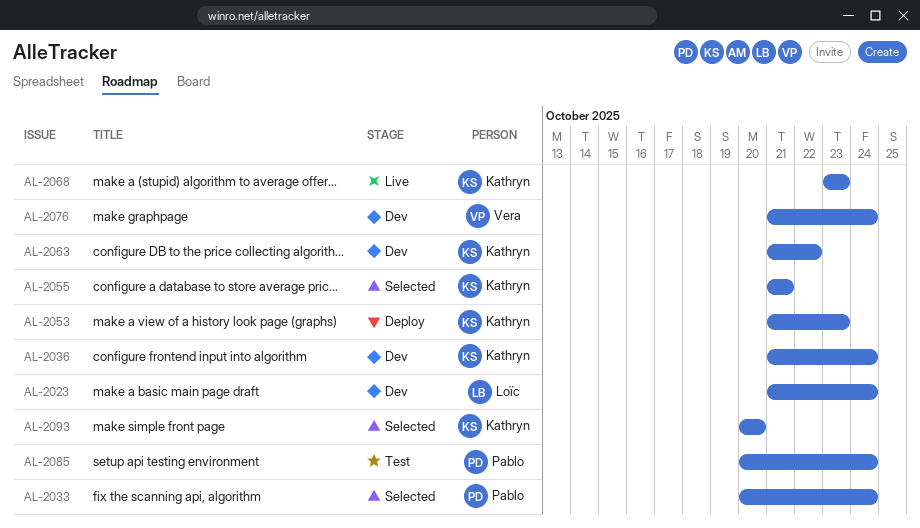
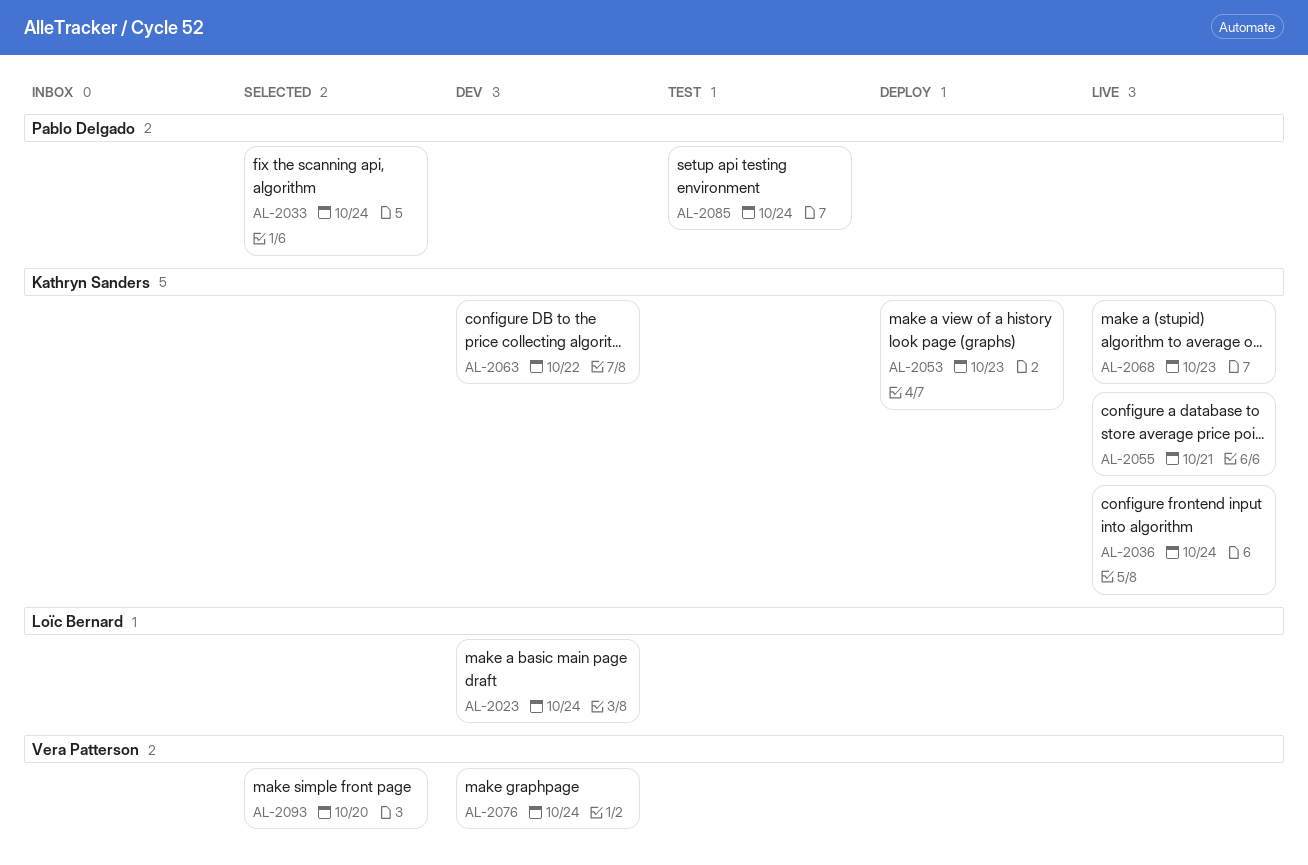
AL-2036, status: Dev -> Live
AL-2055, status: Selected -> Live
AL-2093, owner: Kathryn Sanders -> Vera Patterson

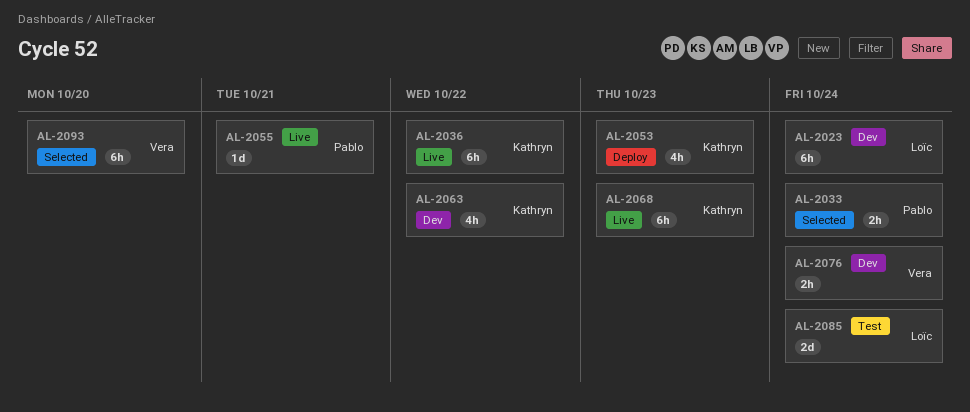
AL-2036, due: Oct 24 -> Oct 22
AL-2055, owner: Kathryn Sanders -> Pablo Delgado
AL-2085, owner: Pablo Delgado -> Loïc Bernard

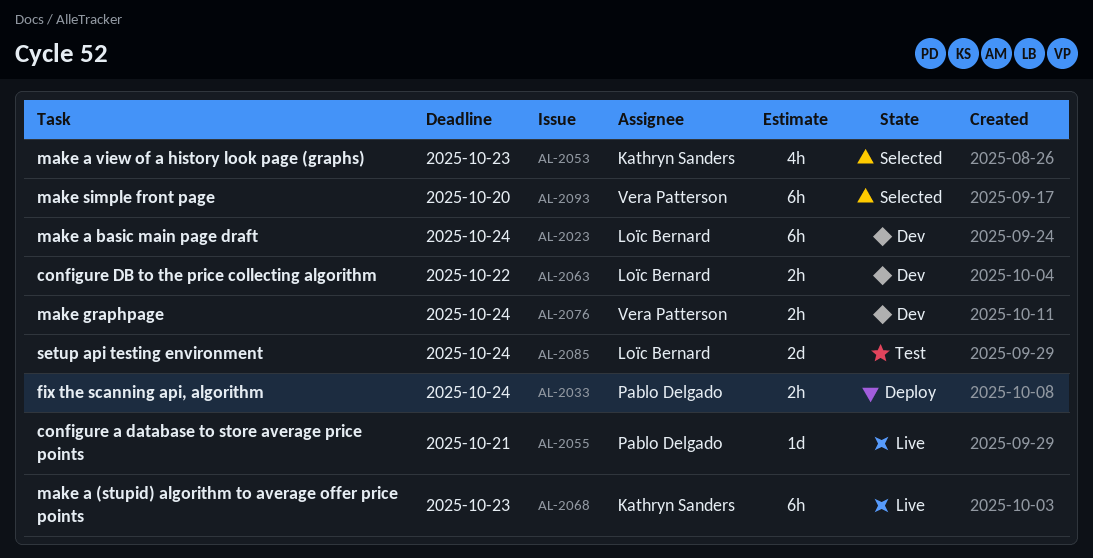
AL-2033, status: Selected -> Deploy
AL-2036: present -> none
AL-2053, status: Deploy -> Selected
AL-2063, owner: Kathryn Sanders -> Loïc Bernard
AL-2063, estimate: 4h -> 2h

